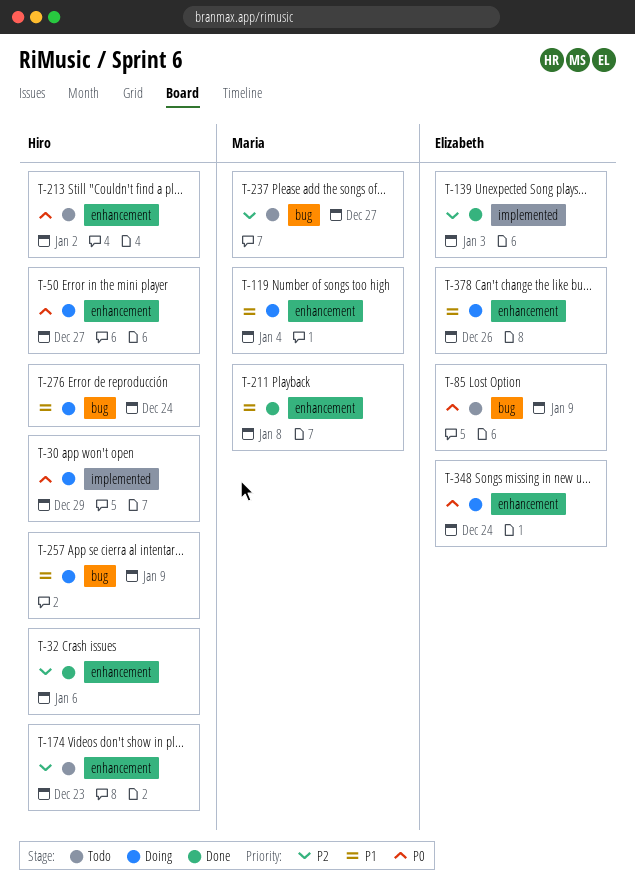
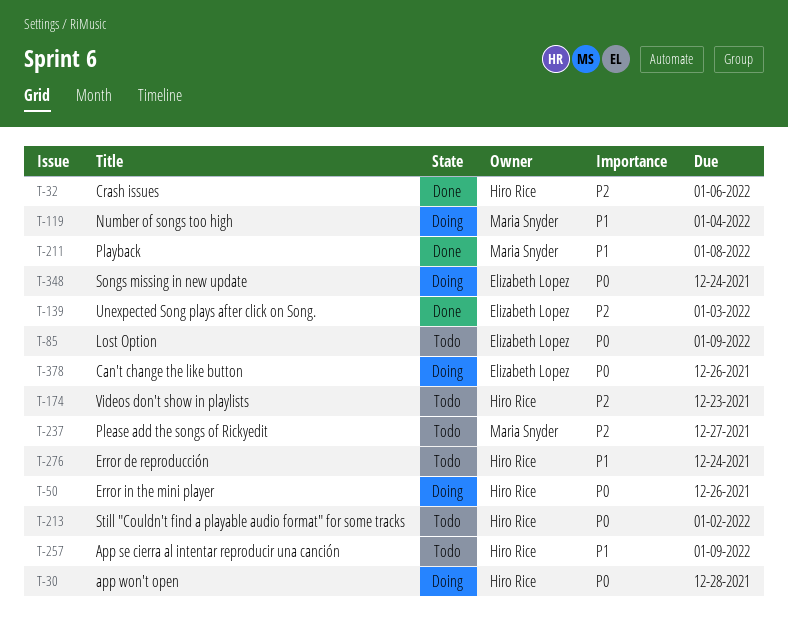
T-30, due: Dec 29 -> Dec 28
T-50, due: Dec 27 -> Dec 26
T-257, status: Doing -> Todo
T-276, status: Doing -> Todo
T-378, priority: P1 -> P0

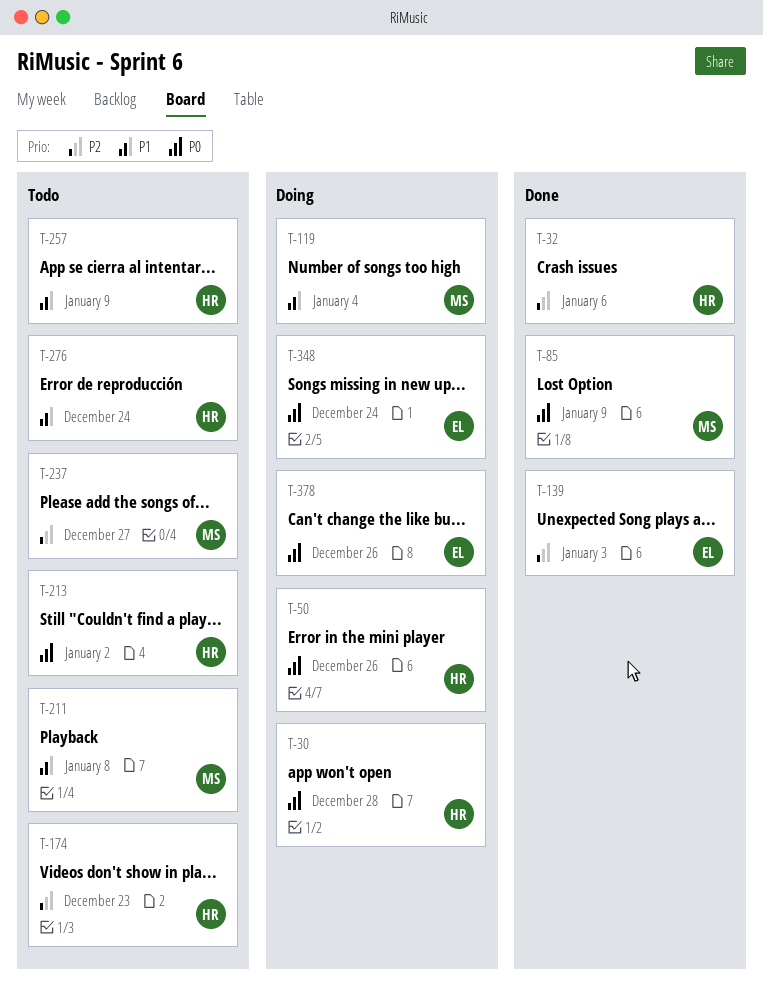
T-85, status: Todo -> Done
T-85, owner: Elizabeth Lopez -> Maria Snyder
T-211, status: Done -> Todo

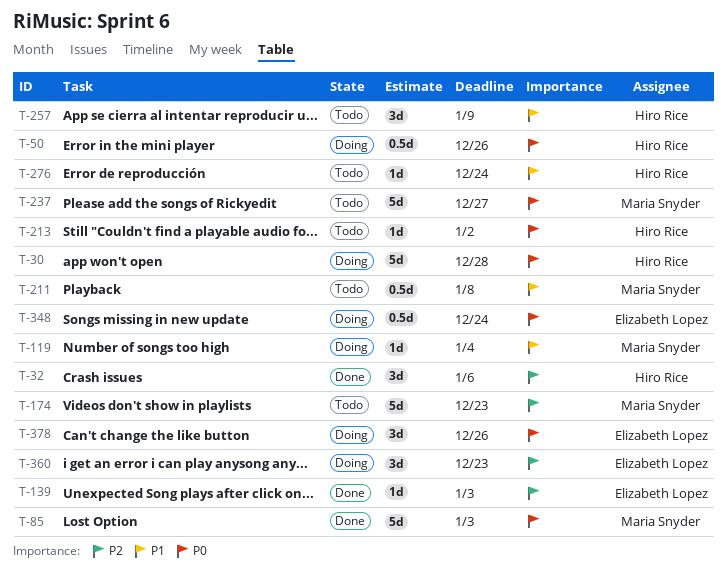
T-85, due: Jan 9 -> Jan 3
T-174, owner: Hiro Rice -> Maria Snyder
T-237, priority: P2 -> P0
T-360: none -> present

